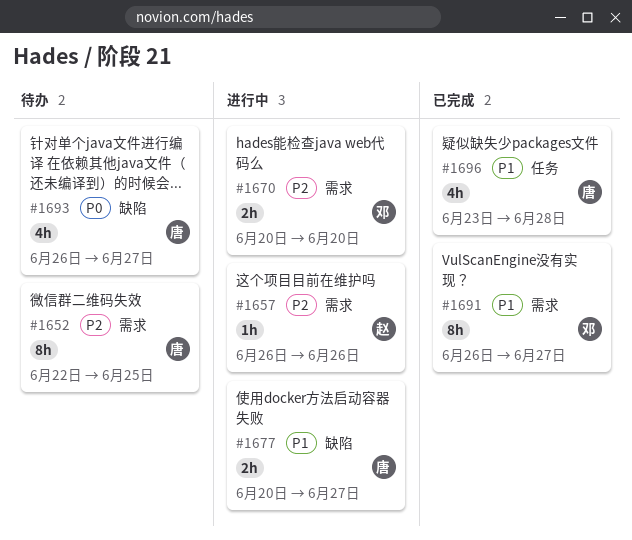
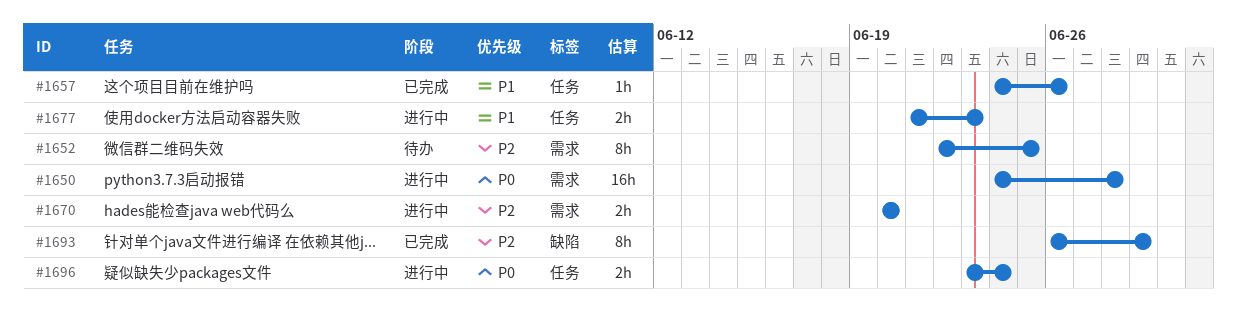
#1650: none -> present
#1657, status: 进行中 -> 已完成
#1657, priority: P2 -> P1
#1657, label: 需求 -> 任务
#1657, start: Jun 26 -> Jun 24
#1677, label: 缺陷 -> 任务
#1677, start: Jun 20 -> Jun 21
#1677, due: Jun 27 -> Jun 23
#1691: present -> none
#1693, status: 待办 -> 已完成
#1693, priority: P0 -> P2
#1693, estimate: 4h -> 8h
#1693, due: Jun 27 -> Jun 29
#1696, status: 已完成 -> 进行中
#1696, priority: P1 -> P0
#1696, estimate: 4h -> 2h
#1696, due: Jun 28 -> Jun 24

